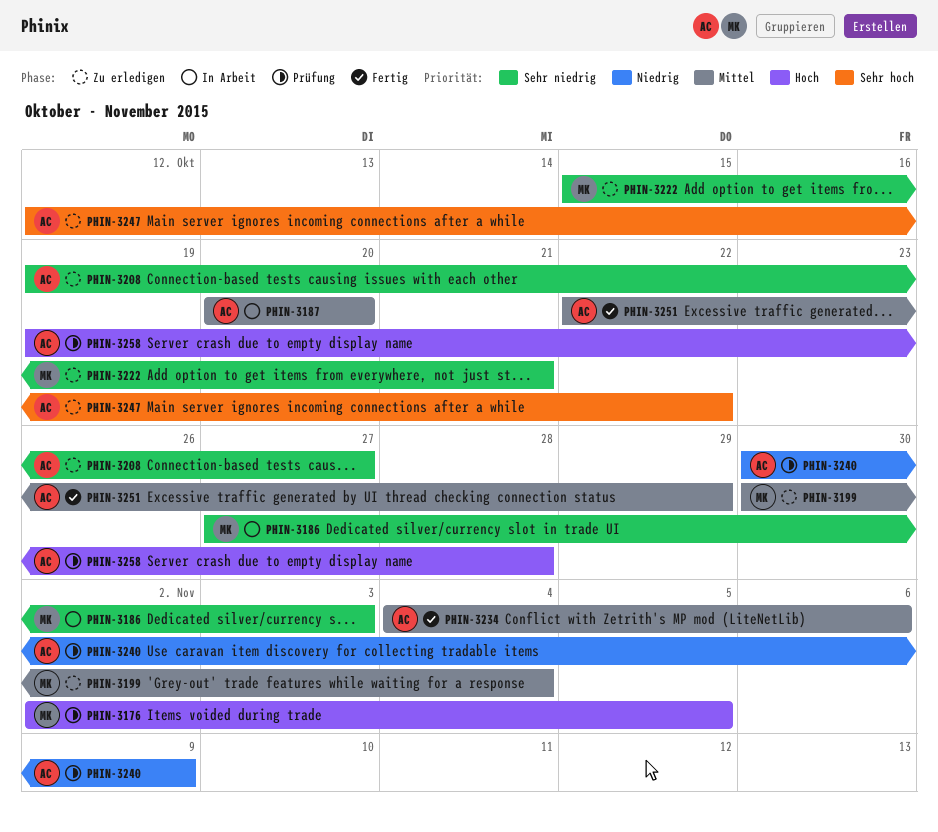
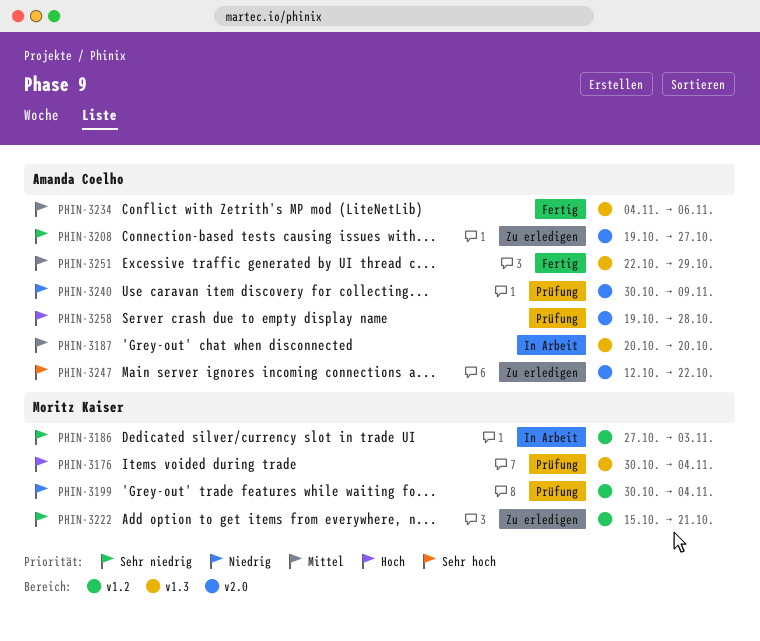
PHIN-3176, start: Nov 2 -> Oct 30
PHIN-3176, due: Nov 5 -> Nov 4
PHIN-3199, status: Zu erledigen -> Prüfung
PHIN-3199, priority: Mittel -> Niedrig

